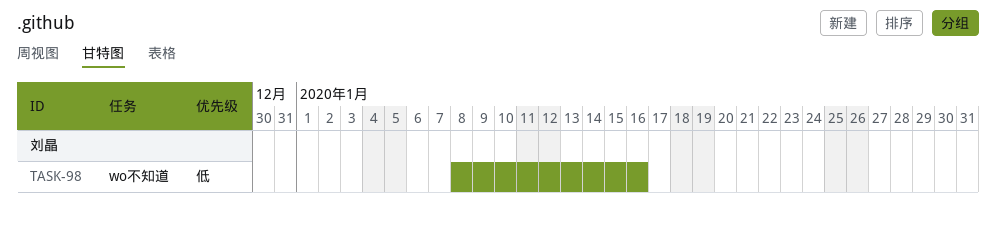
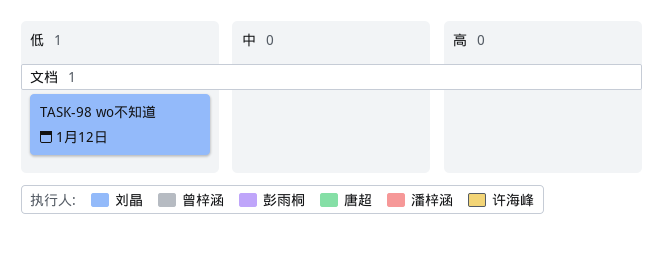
TASK-98, due: Jan 16 -> Jan 12

